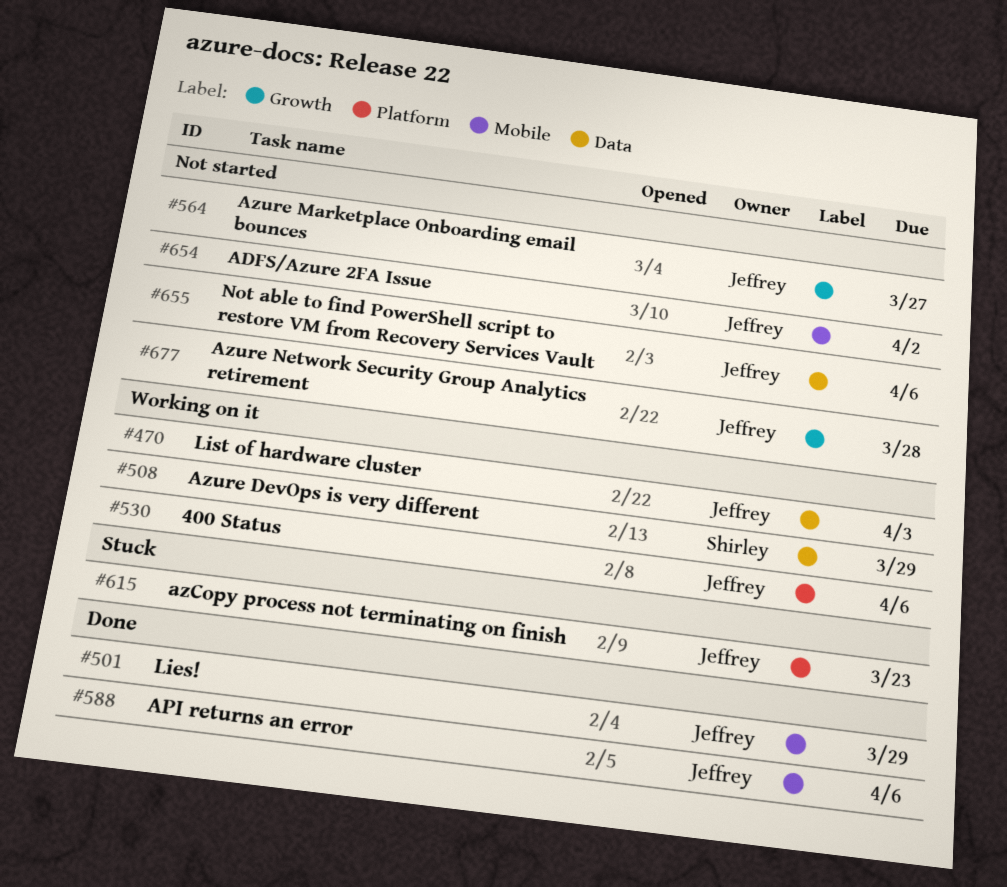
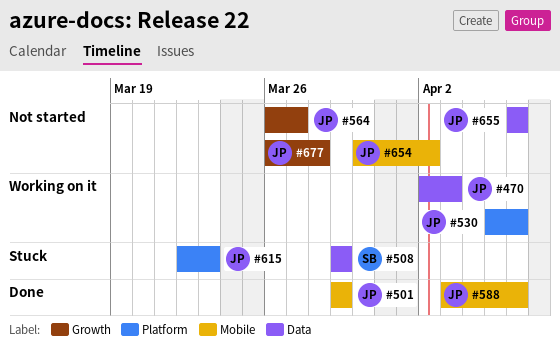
#508, status: Working on it -> Stuck

